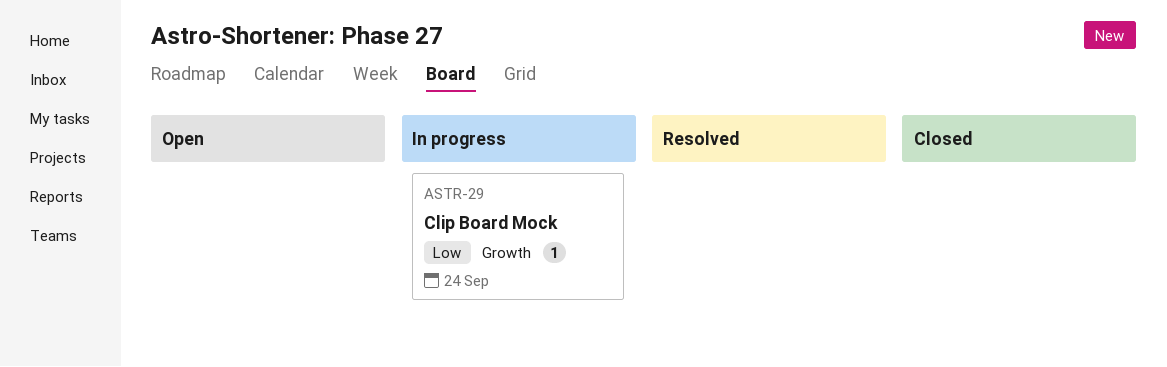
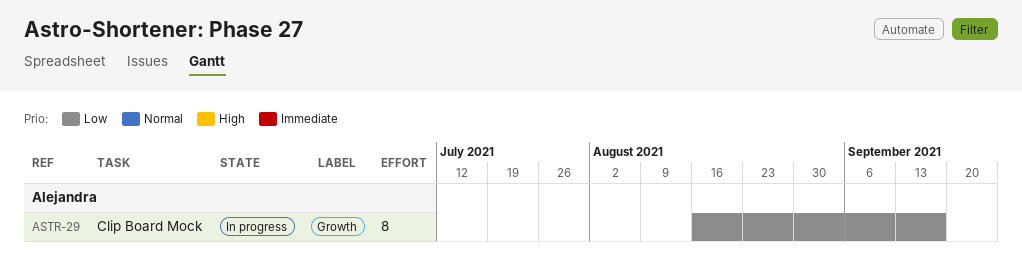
ASTR-29, estimate: 1 -> 8
ASTR-29, due: Sep 24 -> Sep 17

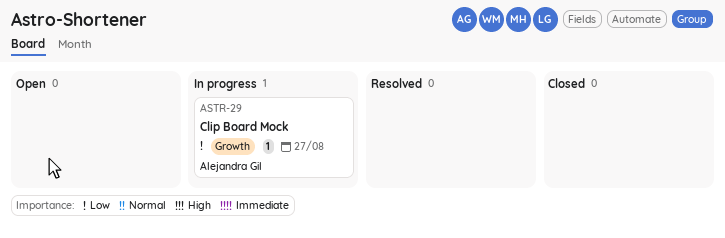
ASTR-29, estimate: 8 -> 1
ASTR-29, due: Sep 17 -> Aug 27

